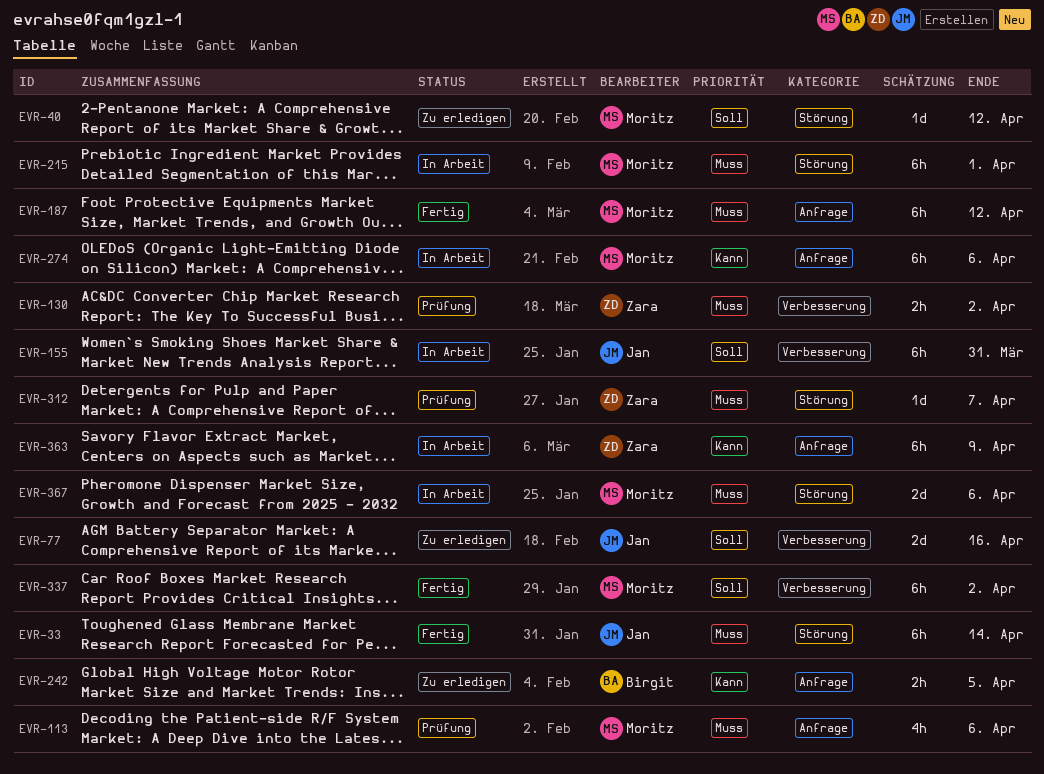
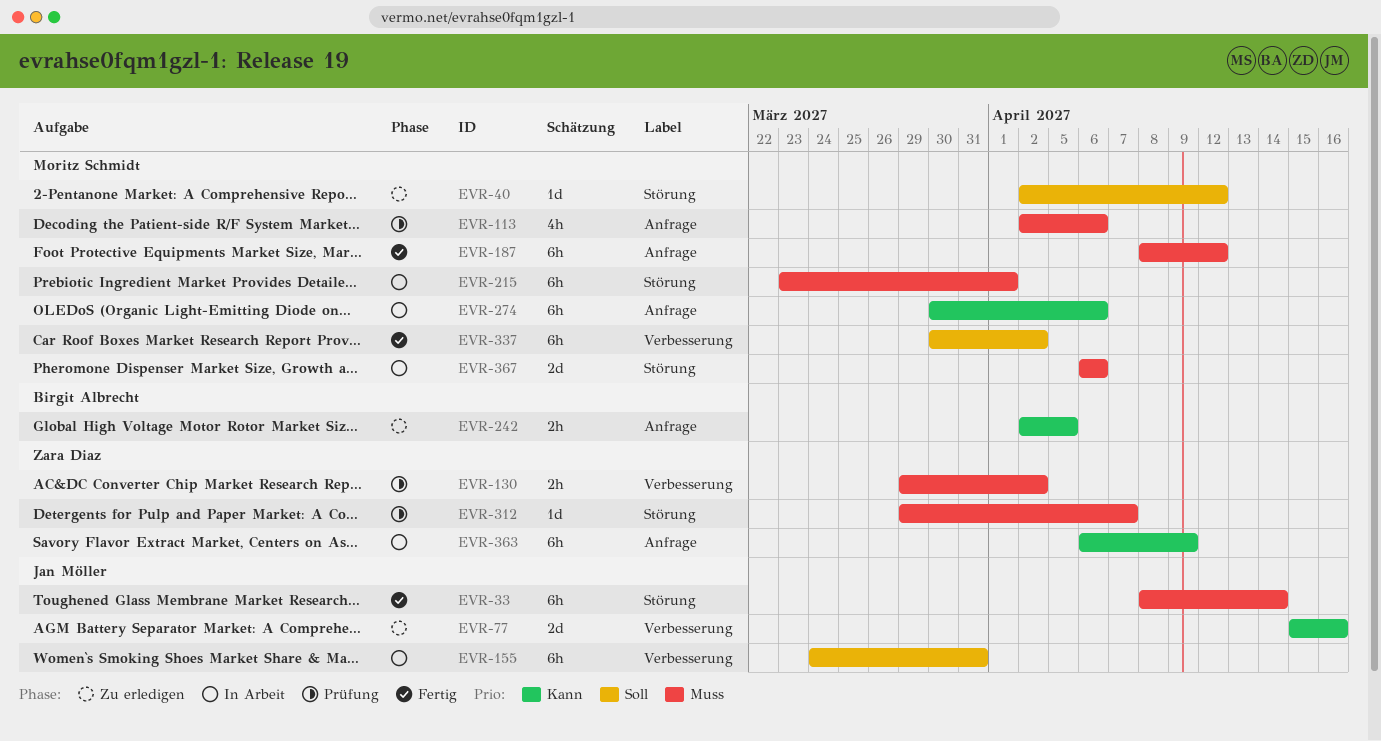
EVR-77, priority: Soll -> Kann

